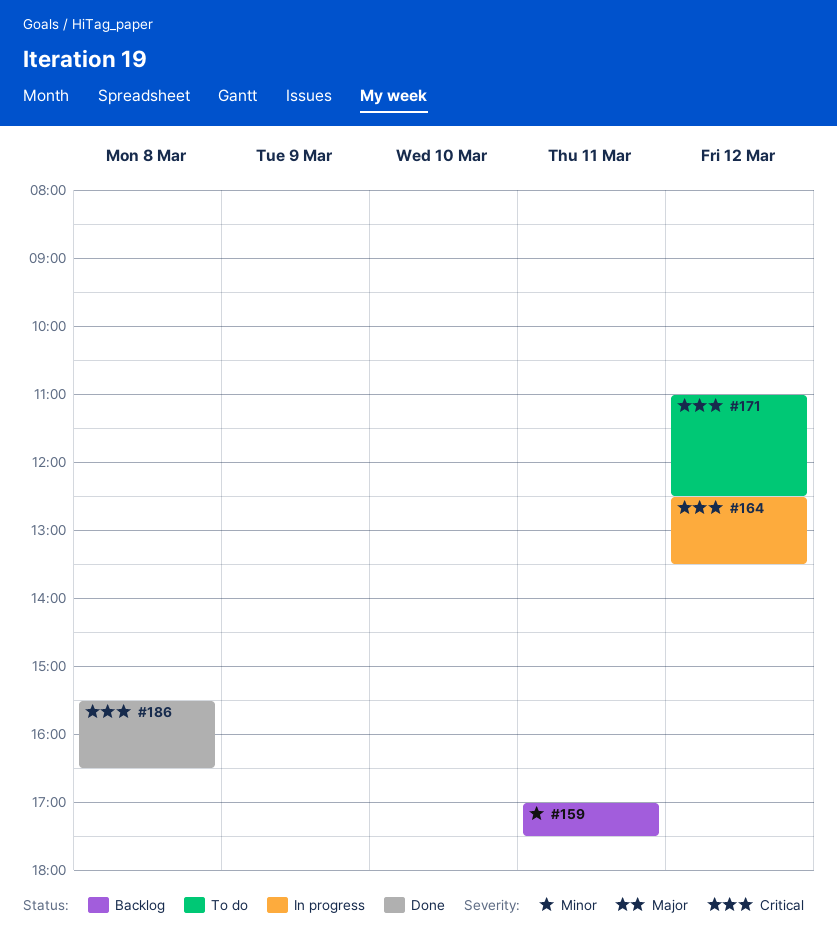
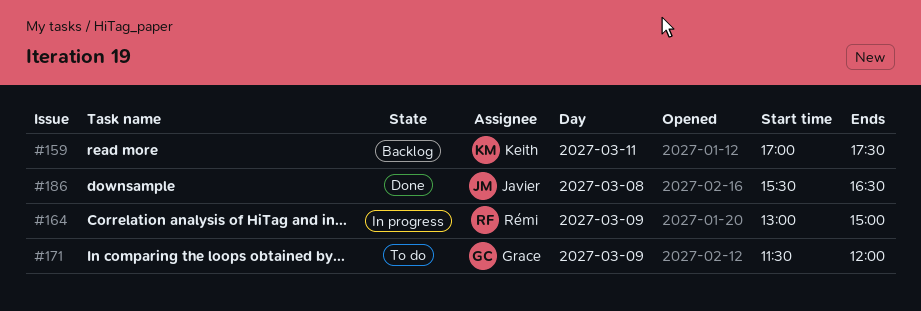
#164, day: Mar 12 -> Mar 9
#164, begins: 12:30 -> 13:00
#164, ends: 13:30 -> 15:00
#171, day: Mar 12 -> Mar 9
#171, begins: 11:00 -> 11:30
#171, ends: 12:30 -> 12:00

